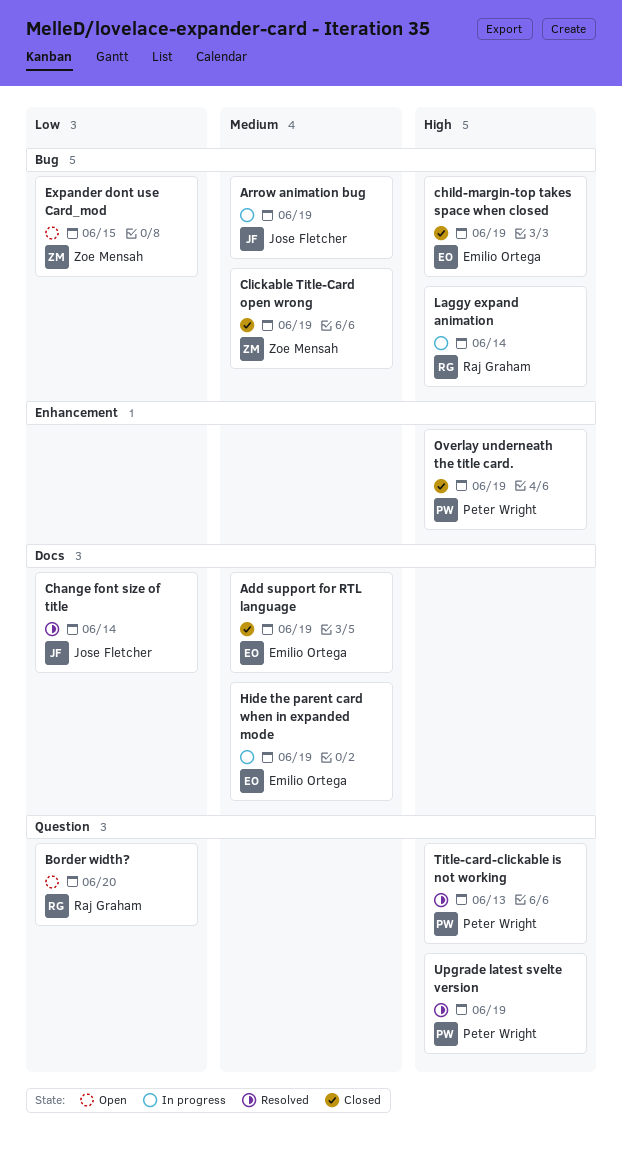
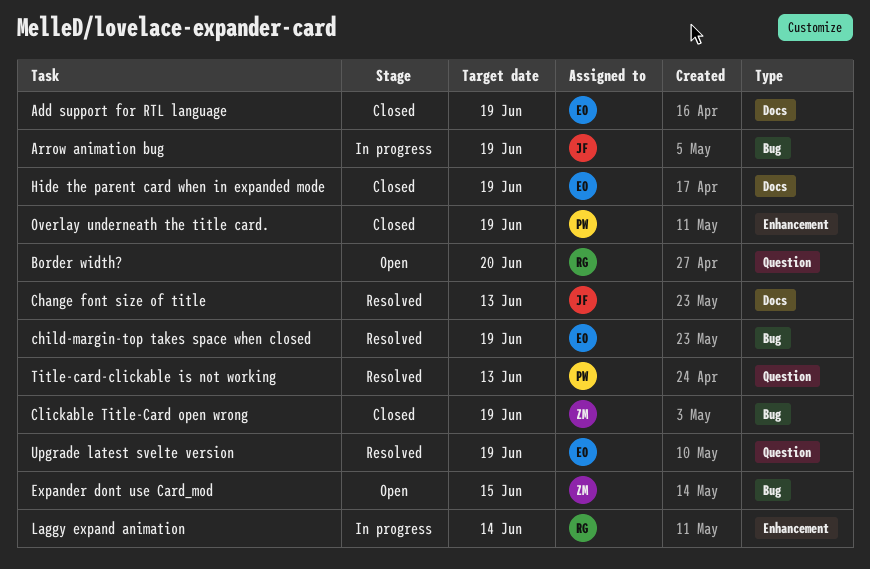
Change font size of title, due: Jun 14 -> Jun 13
child-margin-top takes space when closed, status: Closed -> Resolved
Hide the parent card when in expanded mode, status: In progress -> Closed
Laggy expand animation, label: Bug -> Enhancement
Upgrade latest svelte version, owner: Peter Wright -> Emilio Ortega

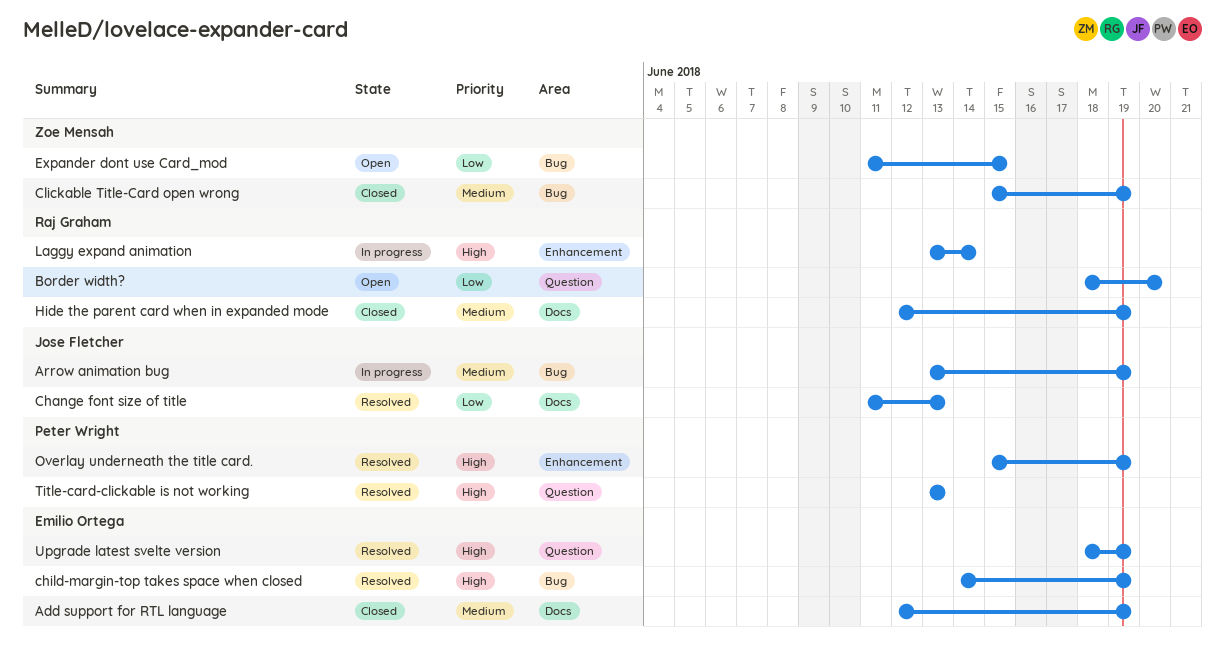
Hide the parent card when in expanded mode, owner: Emilio Ortega -> Raj Graham
Overlay underneath the title card., status: Closed -> Resolved

